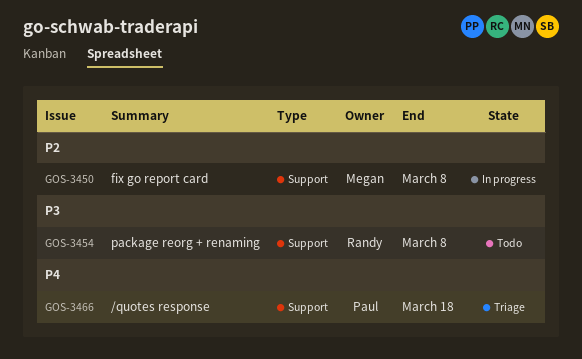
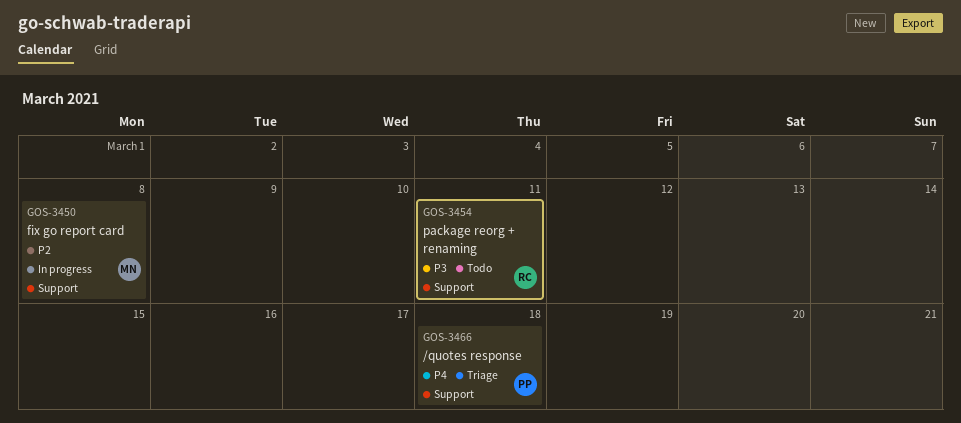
GOS-3454, due: Mar 8 -> Mar 11

